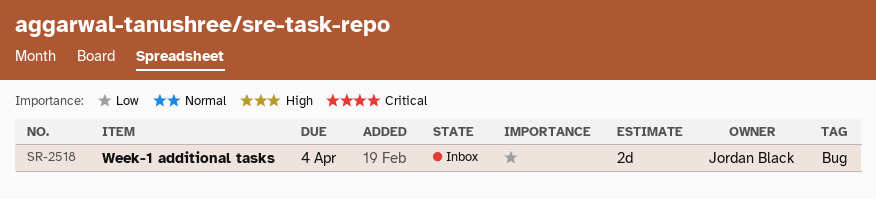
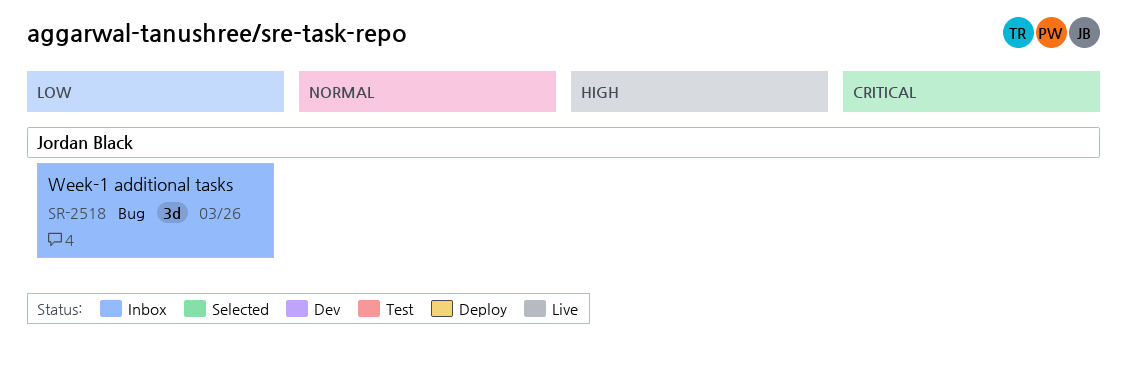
SR-2518, estimate: 2d -> 3d
SR-2518, due: Apr 4 -> Mar 26

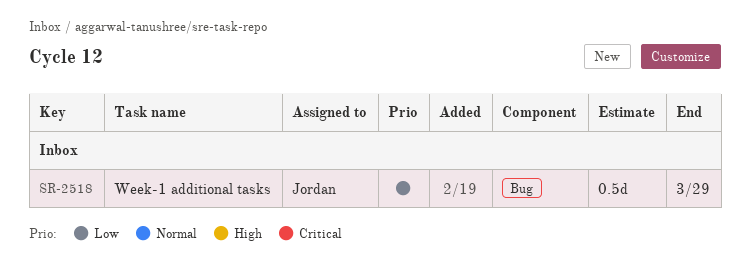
SR-2518, estimate: 3d -> 0.5d
SR-2518, due: Mar 26 -> Mar 29

